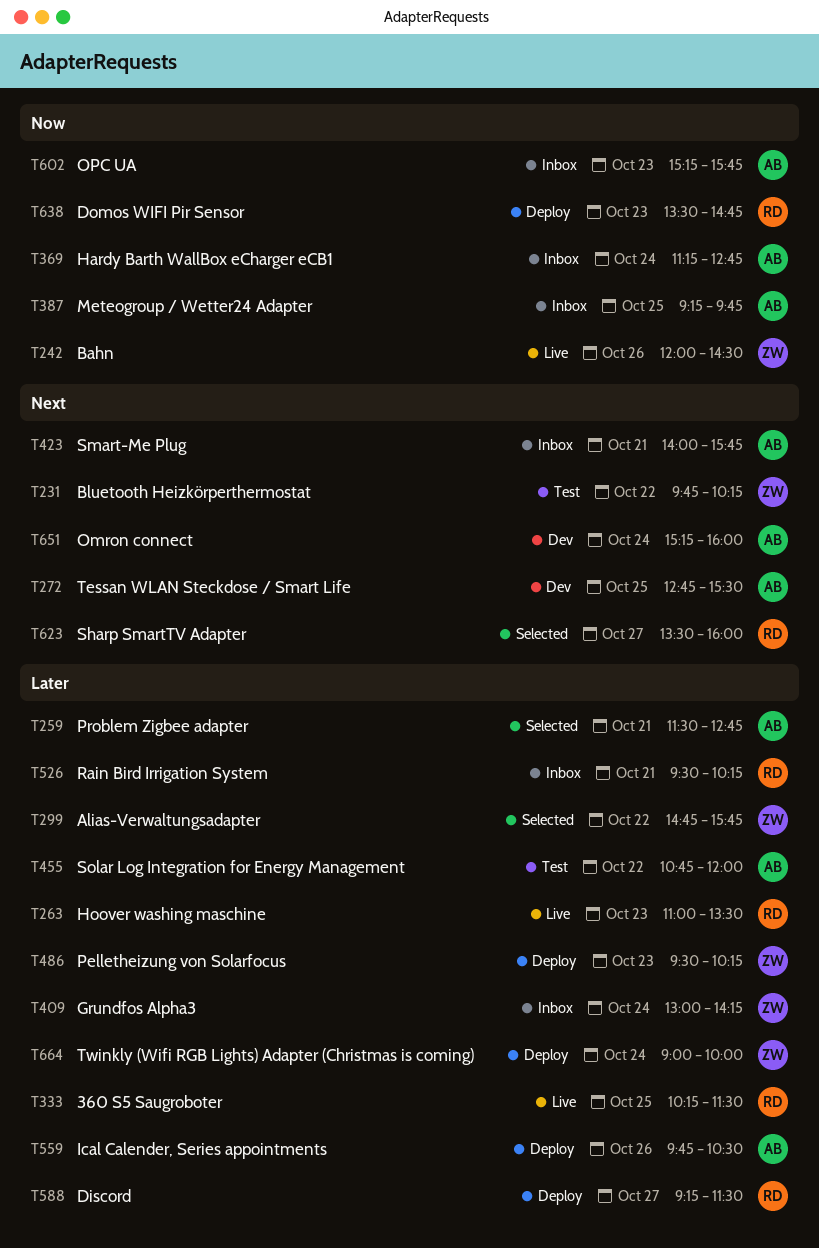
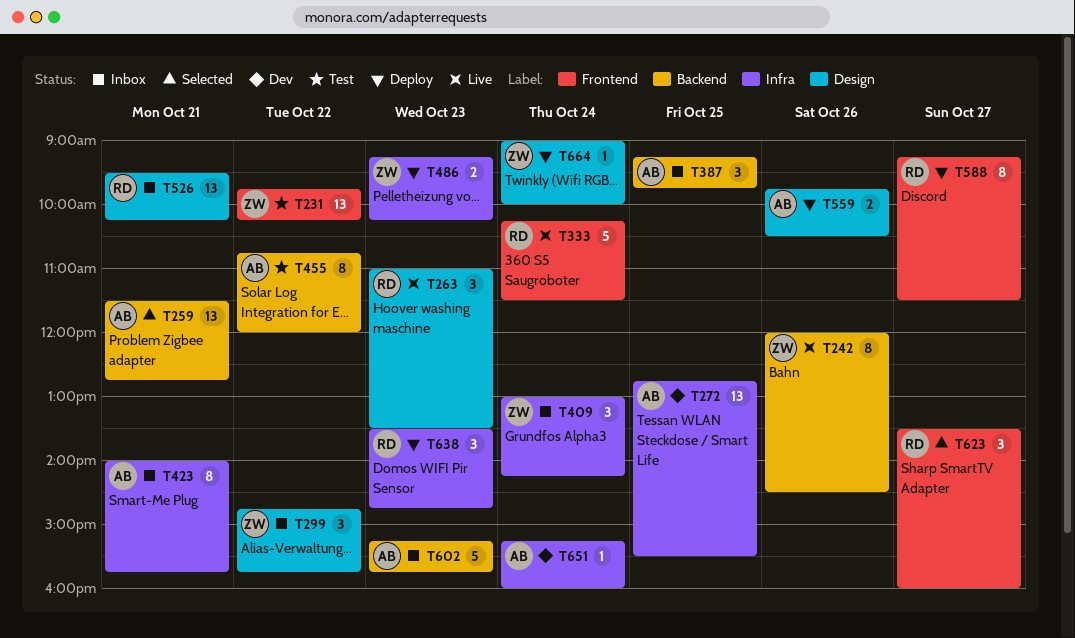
T299, status: Selected -> Inbox
T333, day: Oct 25 -> Oct 24
T369: present -> none
T486, begins: 09:30 -> 09:15

